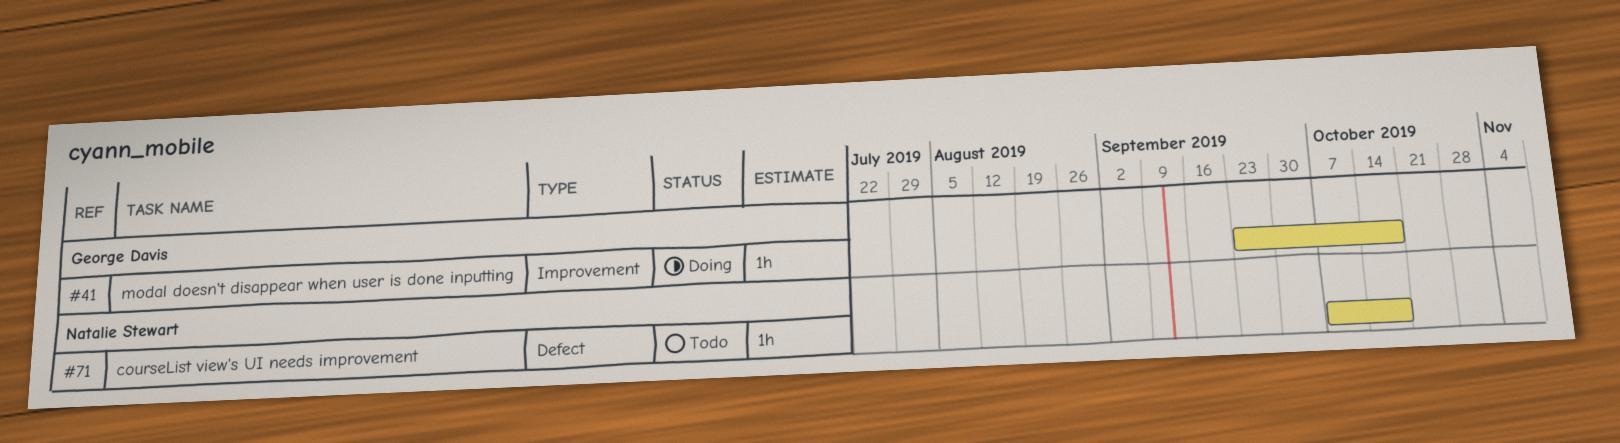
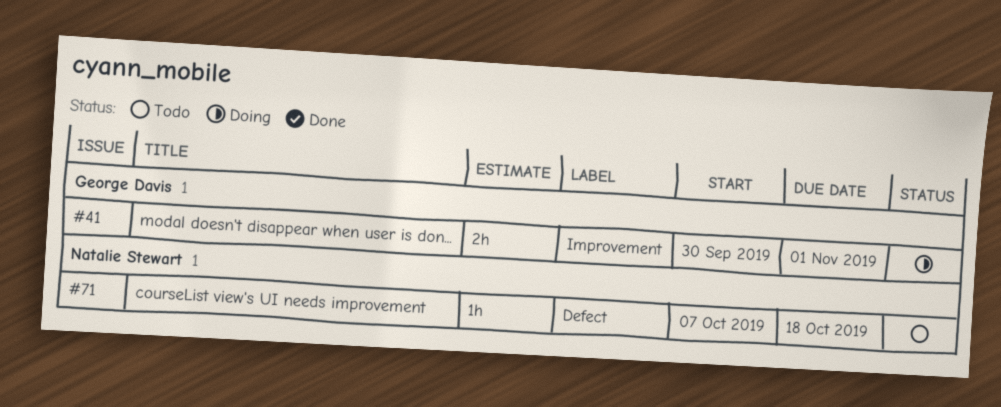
#41, estimate: 1h -> 2h
#41, start: Sep 23 -> Sep 30
#41, due: Oct 18 -> Nov 1

